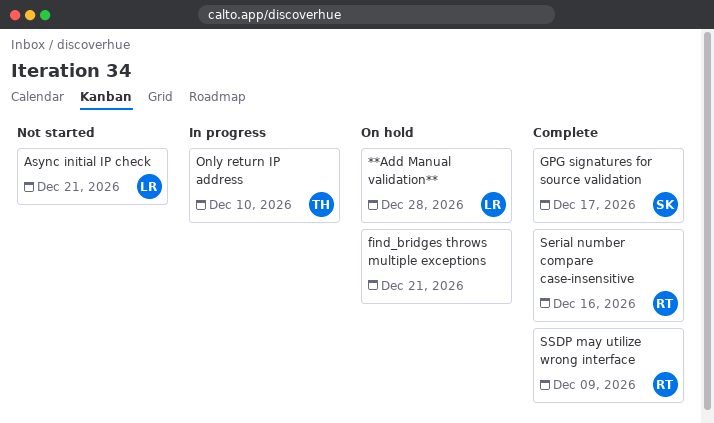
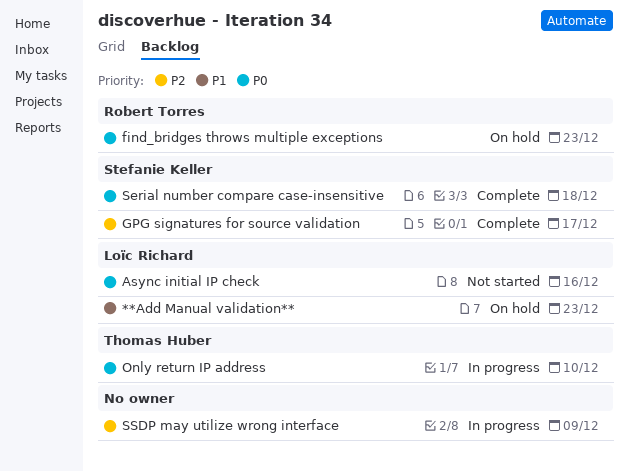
**Add Manual validation**, due: Dec 28 -> Dec 23
Async initial IP check, due: Dec 21 -> Dec 16
find_bridges throws multiple exceptions, owner: none -> Robert Torres
find_bridges throws multiple exceptions, due: Dec 21 -> Dec 23
Serial number compare case-insensitive, owner: Robert Torres -> Stefanie Keller
Serial number compare case-insensitive, due: Dec 16 -> Dec 18
SSDP may utilize wrong interface, status: Complete -> In progress
SSDP may utilize wrong interface, owner: Robert Torres -> none

